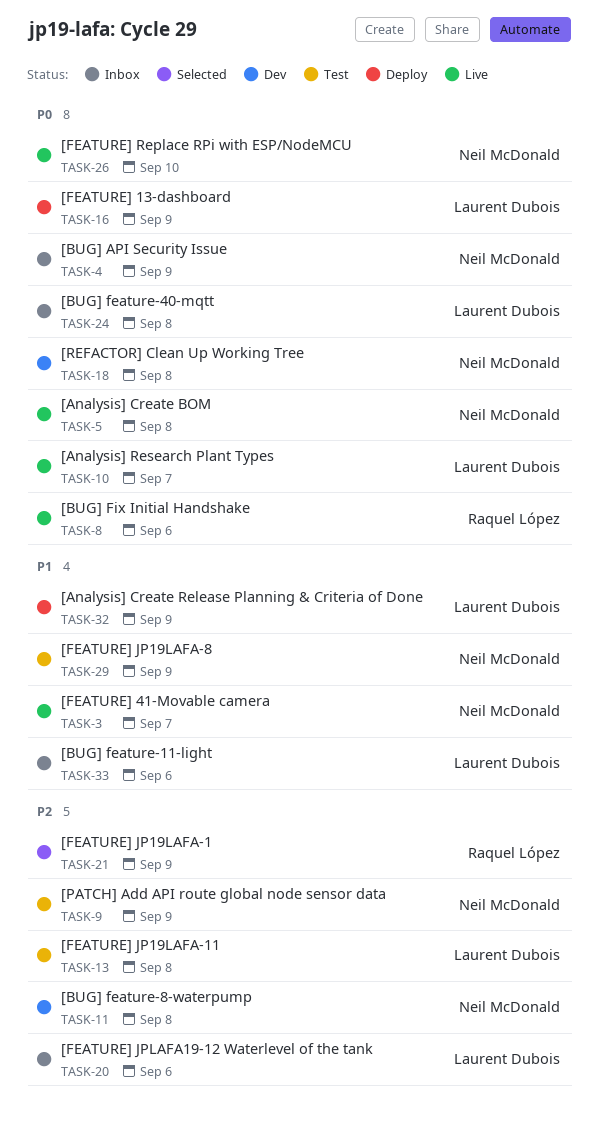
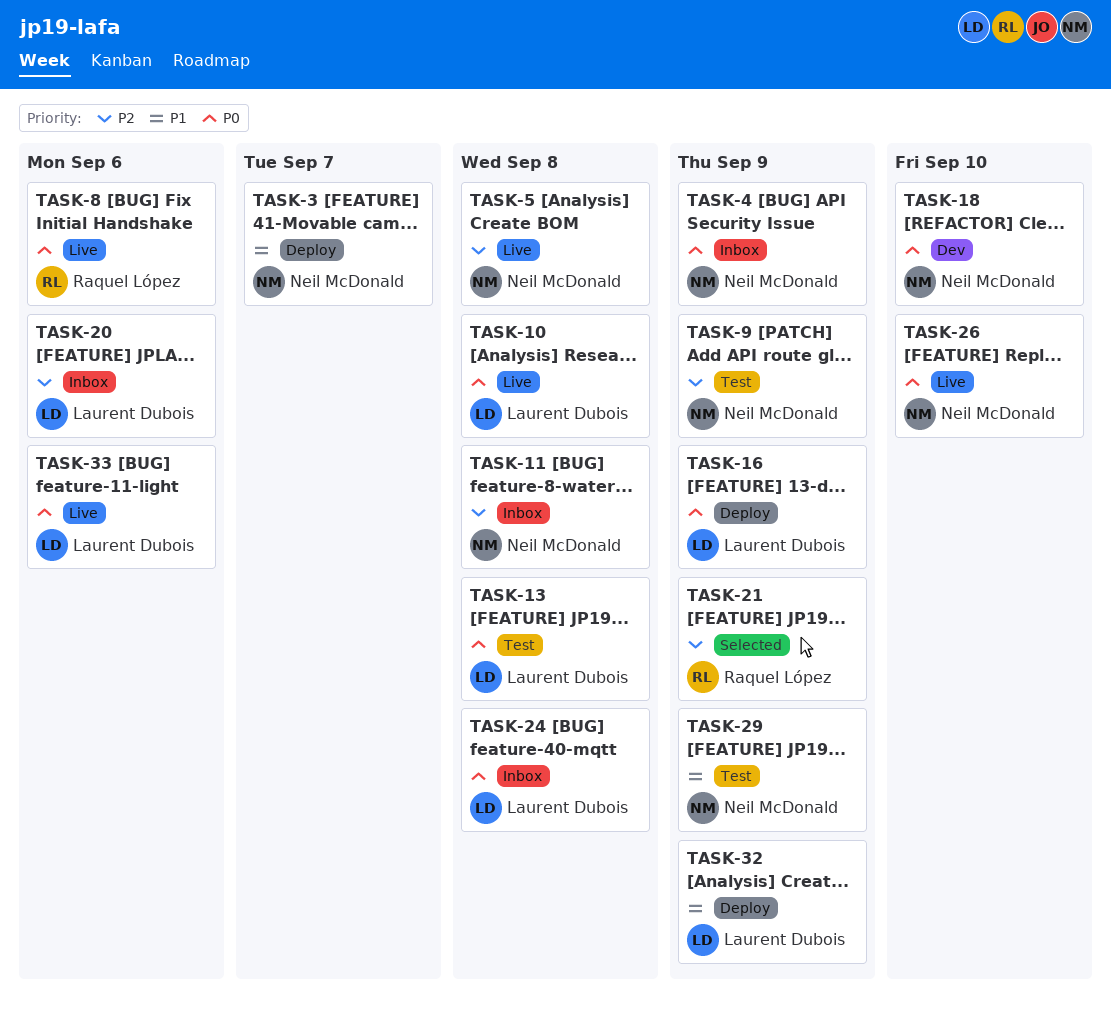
TASK-3, status: Live -> Deploy
TASK-5, priority: P0 -> P2
TASK-10, due: Sep 7 -> Sep 8
TASK-11, status: Dev -> Inbox
TASK-13, priority: P2 -> P0
TASK-18, due: Sep 8 -> Sep 10
TASK-33, status: Inbox -> Live
TASK-33, priority: P1 -> P0

